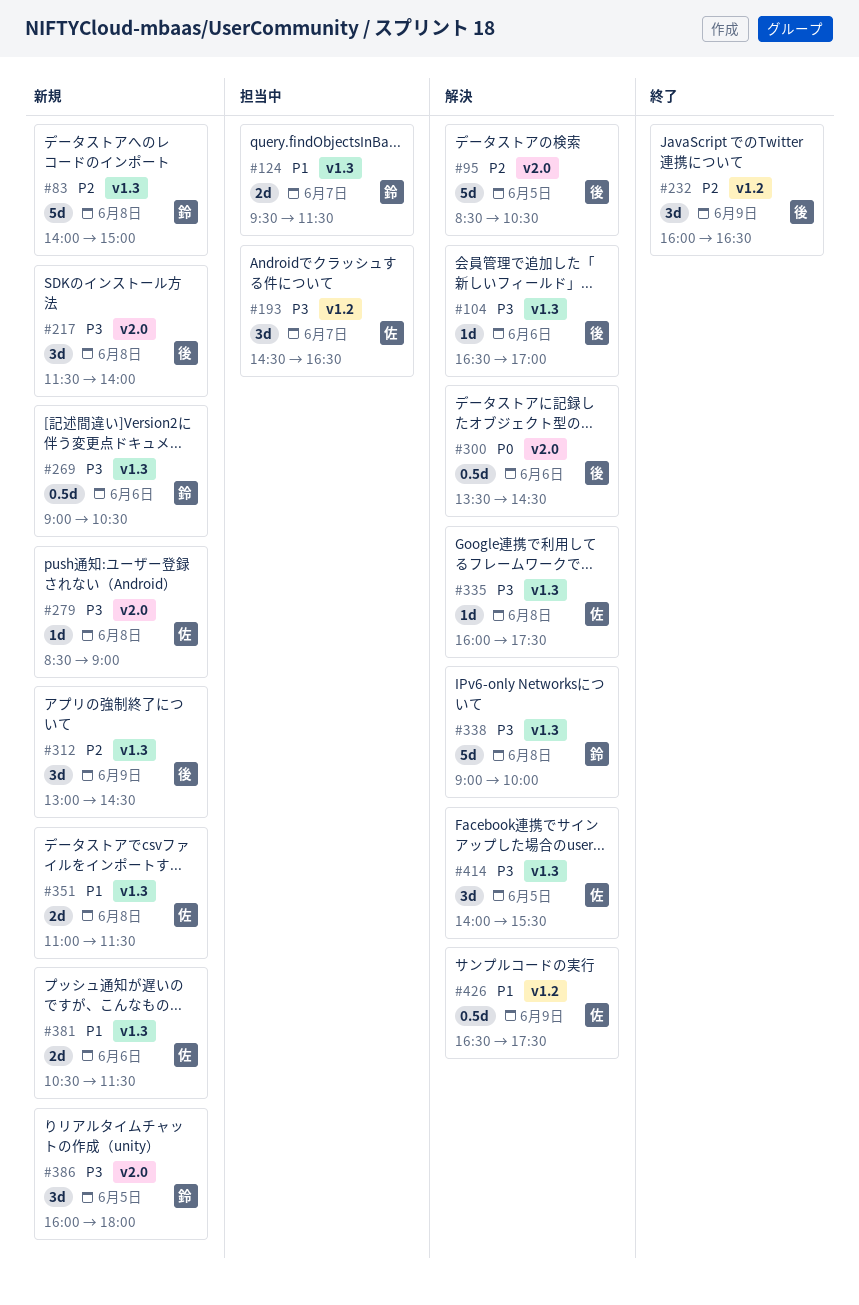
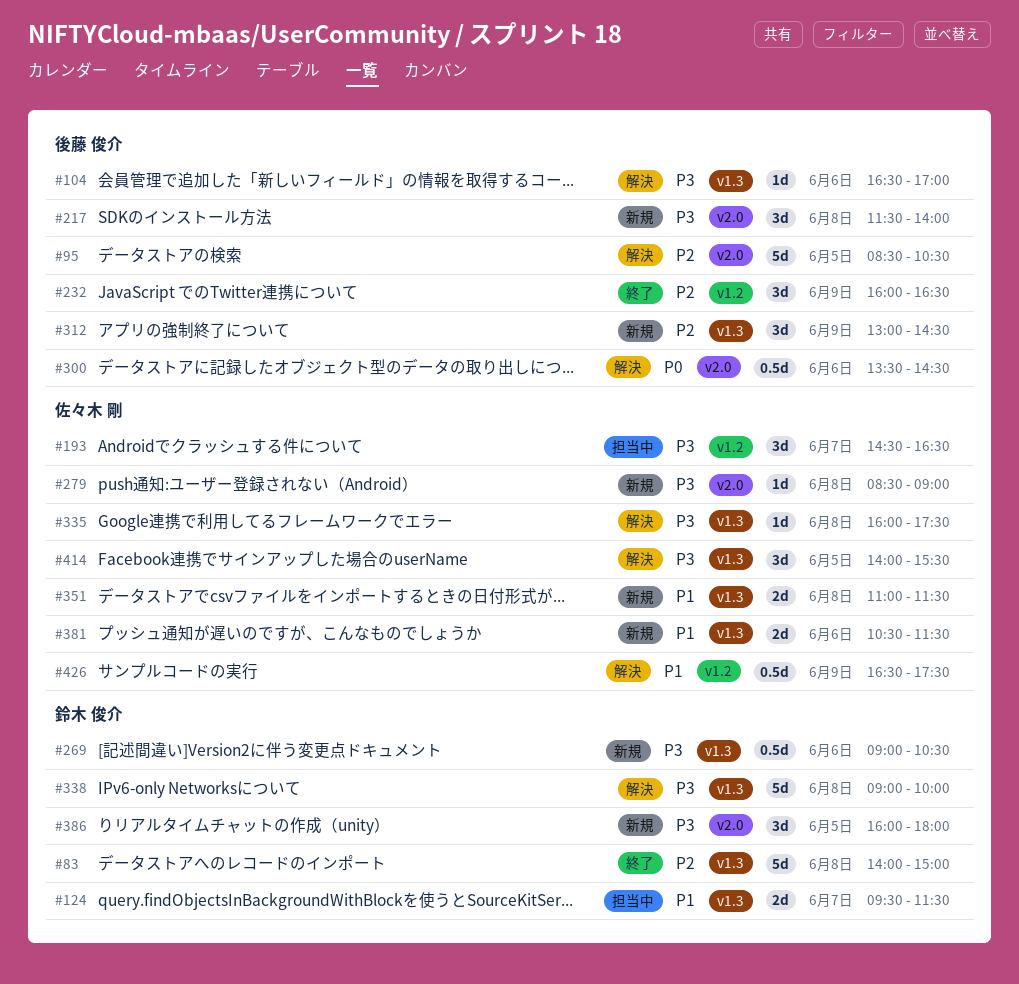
#83, status: 新規 -> 終了

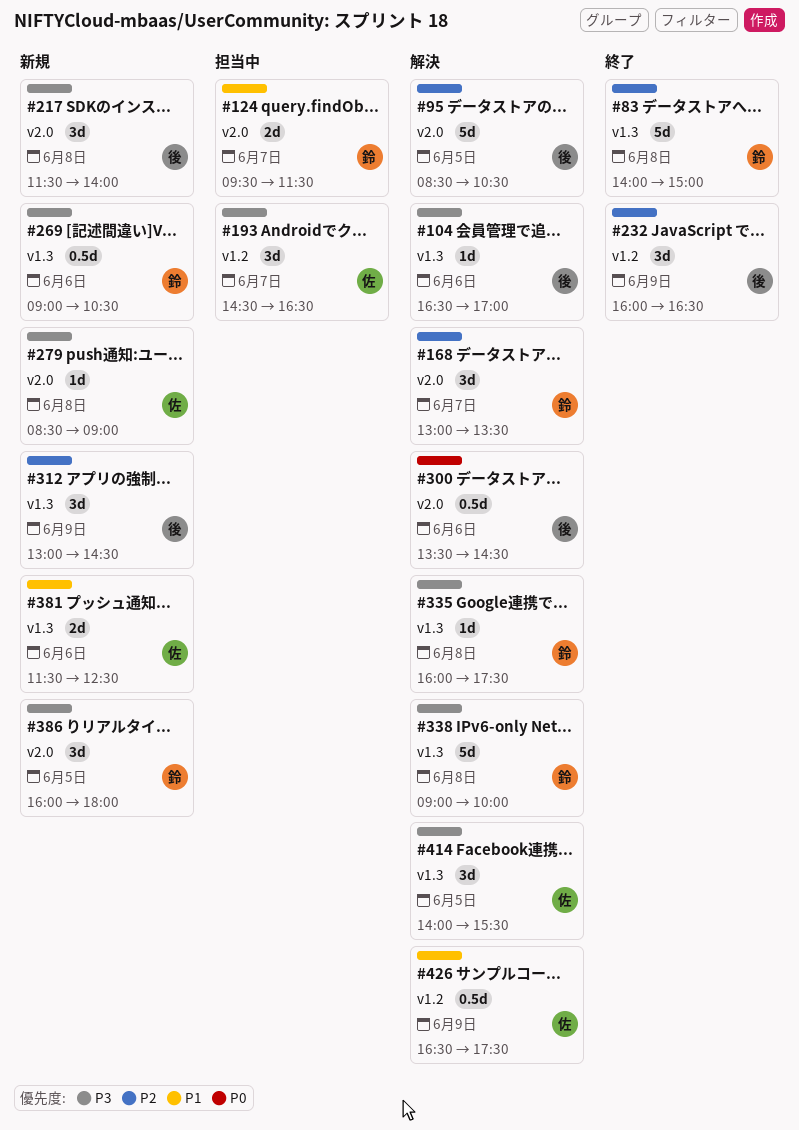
#124, label: v1.3 -> v2.0
#168: none -> present
#335, owner: 佐々木 剛 -> 鈴木 俊介
#351: present -> none
#381, begins: 10:30 -> 11:30
#381, ends: 11:30 -> 12:30

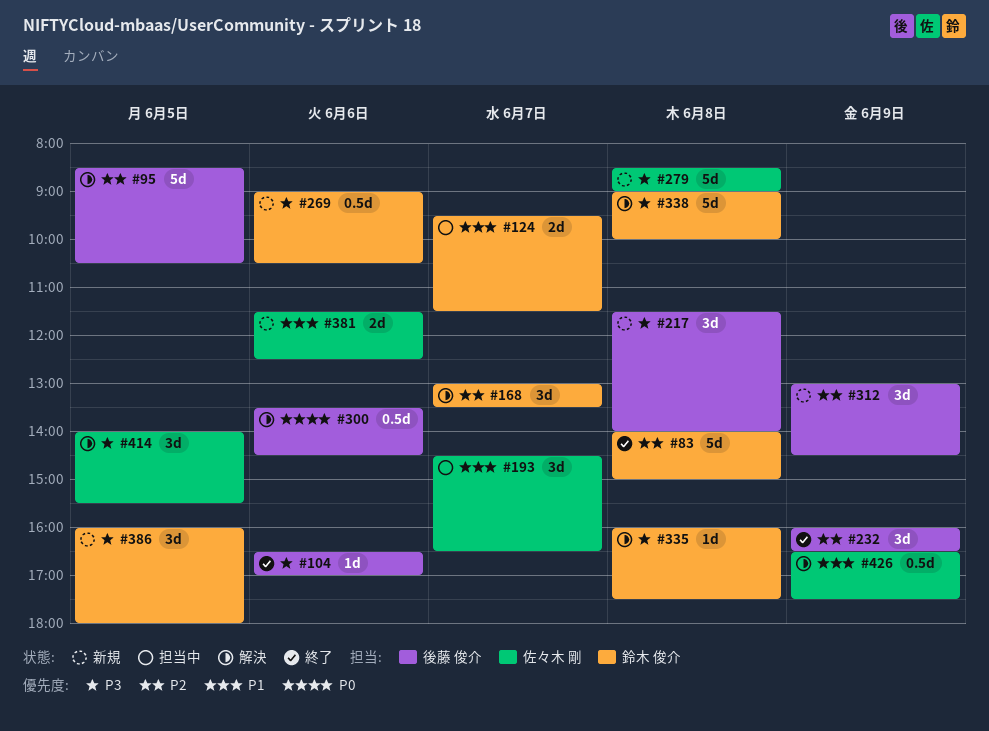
#104, status: 解決 -> 終了
#193, priority: P3 -> P1
#279, estimate: 1d -> 5d

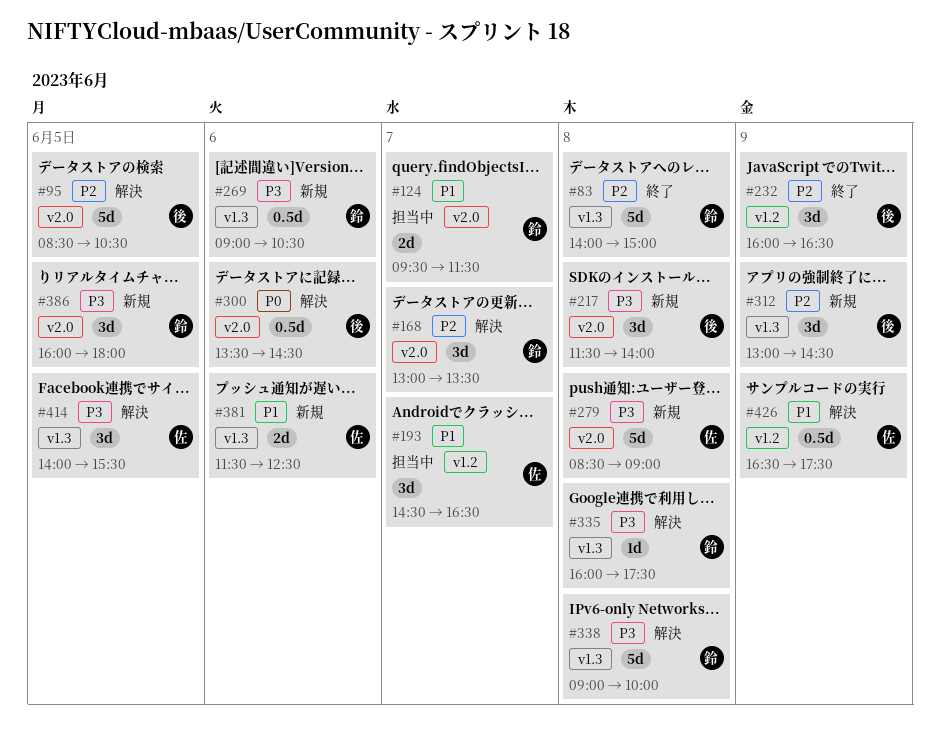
#104: present -> none

